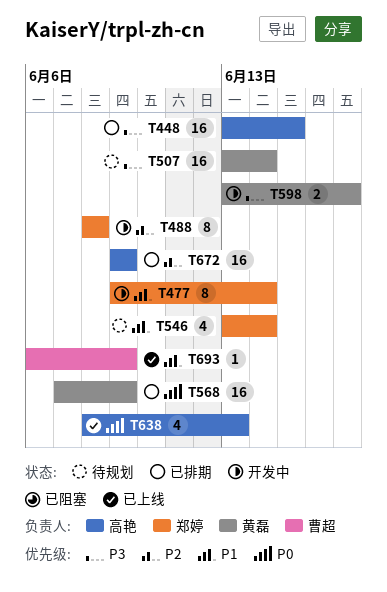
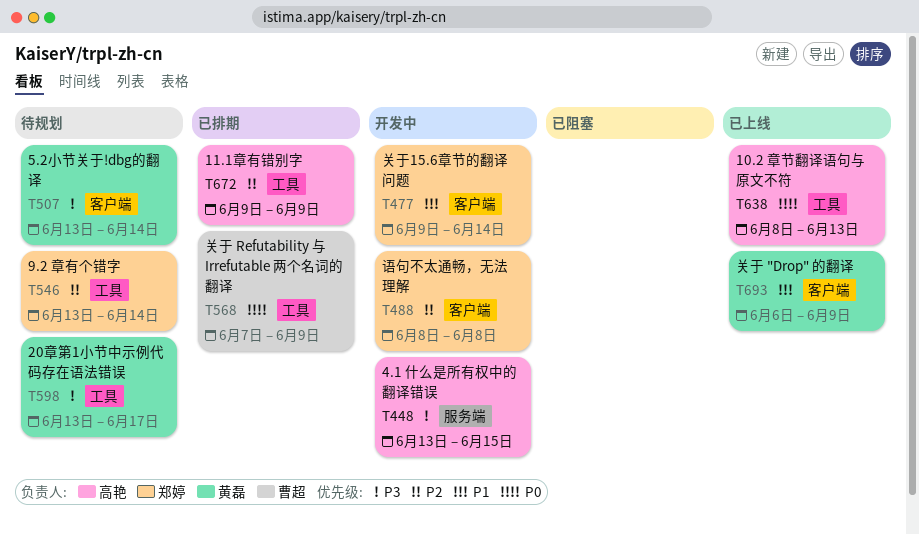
T448, status: 已排期 -> 开发中
T546, priority: P1 -> P2
T568, owner: 黄磊 -> 曹超
T598, status: 开发中 -> 待规划
T693, owner: 曹超 -> 黄磊

